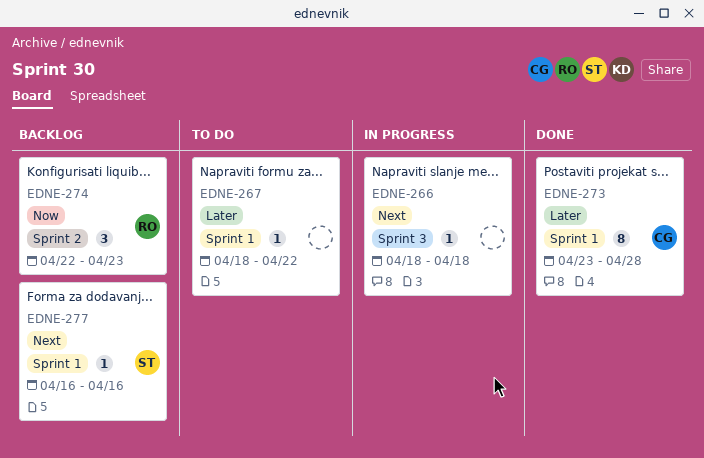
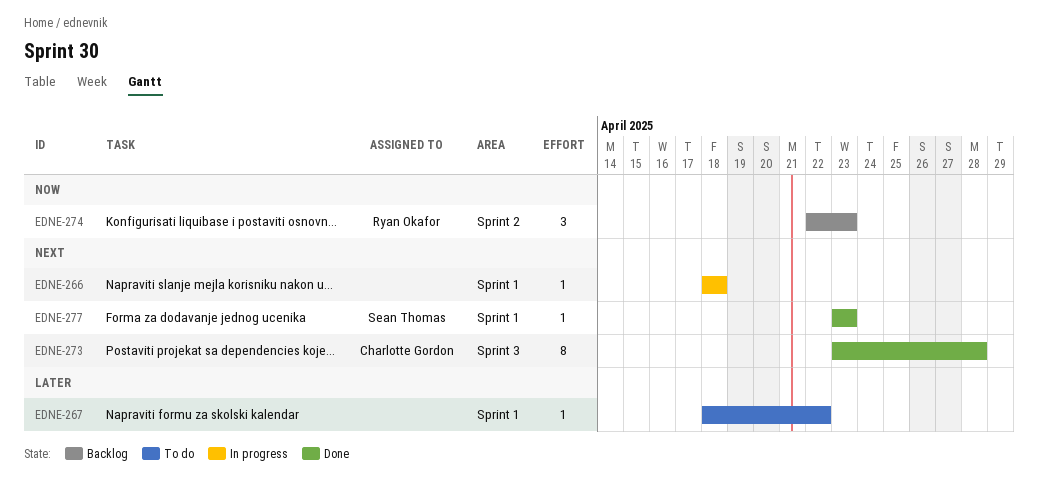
EDNE-266, label: Sprint 3 -> Sprint 1
EDNE-273, priority: Later -> Next
EDNE-273, label: Sprint 1 -> Sprint 3
EDNE-277, status: Backlog -> Done
EDNE-277, start: Apr 16 -> Apr 23
EDNE-277, due: Apr 16 -> Apr 23

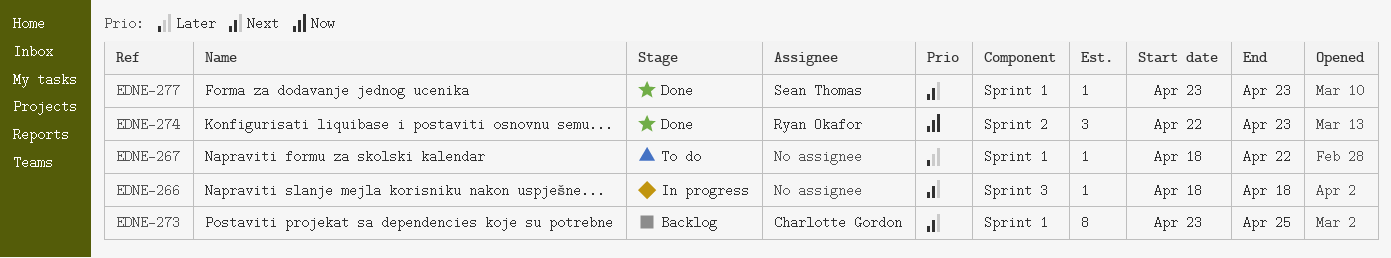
EDNE-266, label: Sprint 1 -> Sprint 3
EDNE-273, status: Done -> Backlog
EDNE-273, label: Sprint 3 -> Sprint 1
EDNE-273, due: Apr 28 -> Apr 25
EDNE-274, status: Backlog -> Done

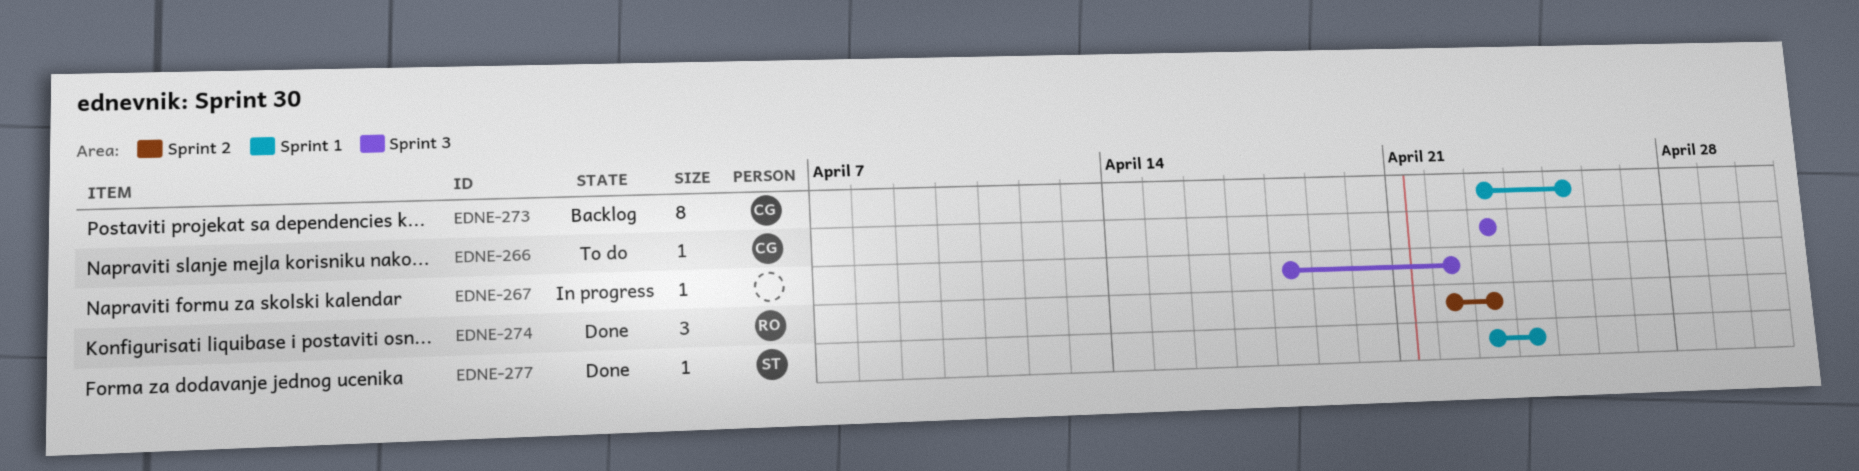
EDNE-266, status: In progress -> To do
EDNE-266, owner: none -> Charlotte Gordon
EDNE-266, start: Apr 18 -> Apr 23
EDNE-266, due: Apr 18 -> Apr 23
EDNE-267, status: To do -> In progress
EDNE-267, label: Sprint 1 -> Sprint 3
EDNE-277, due: Apr 23 -> Apr 24

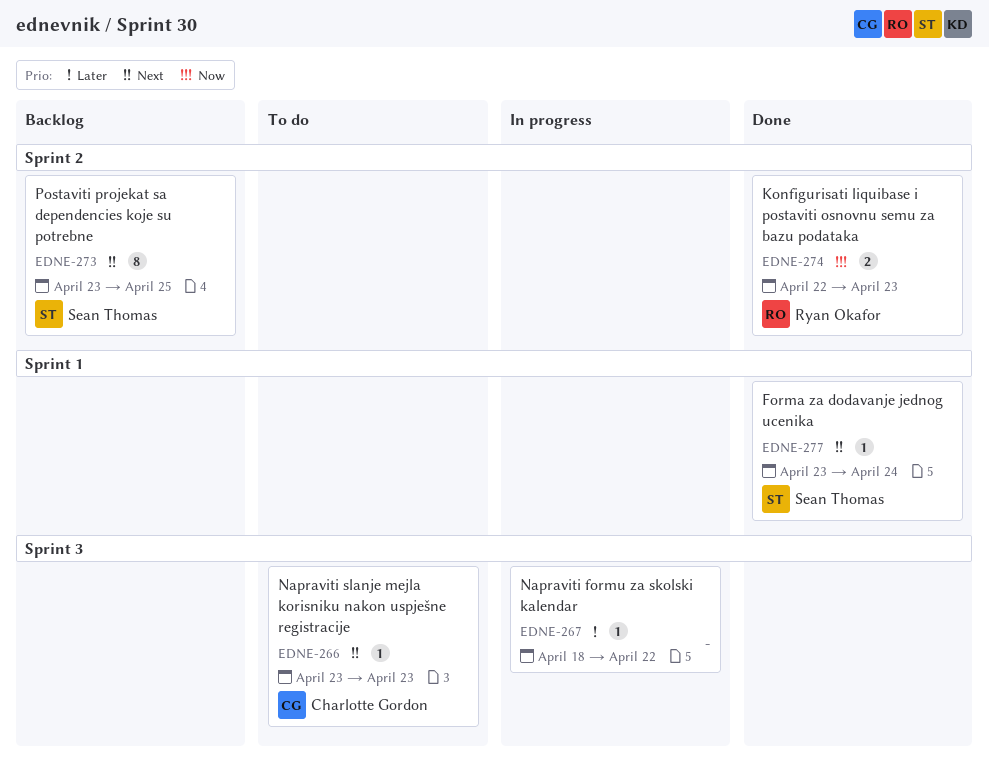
EDNE-273, owner: Charlotte Gordon -> Sean Thomas
EDNE-273, label: Sprint 1 -> Sprint 2
EDNE-274, estimate: 3 -> 2

